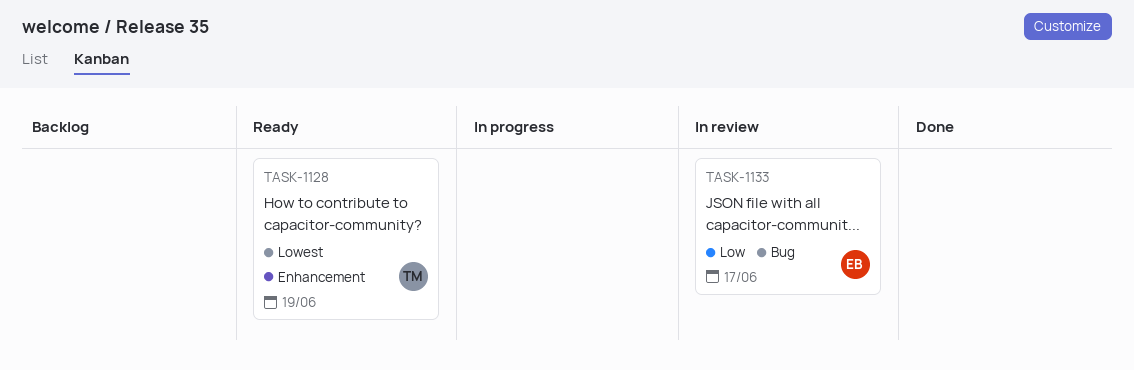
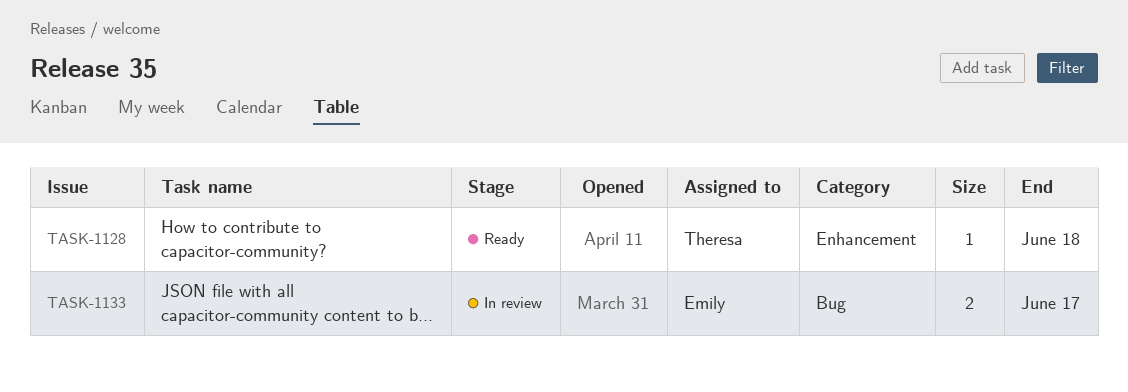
TASK-1128, due: Jun 19 -> Jun 18

